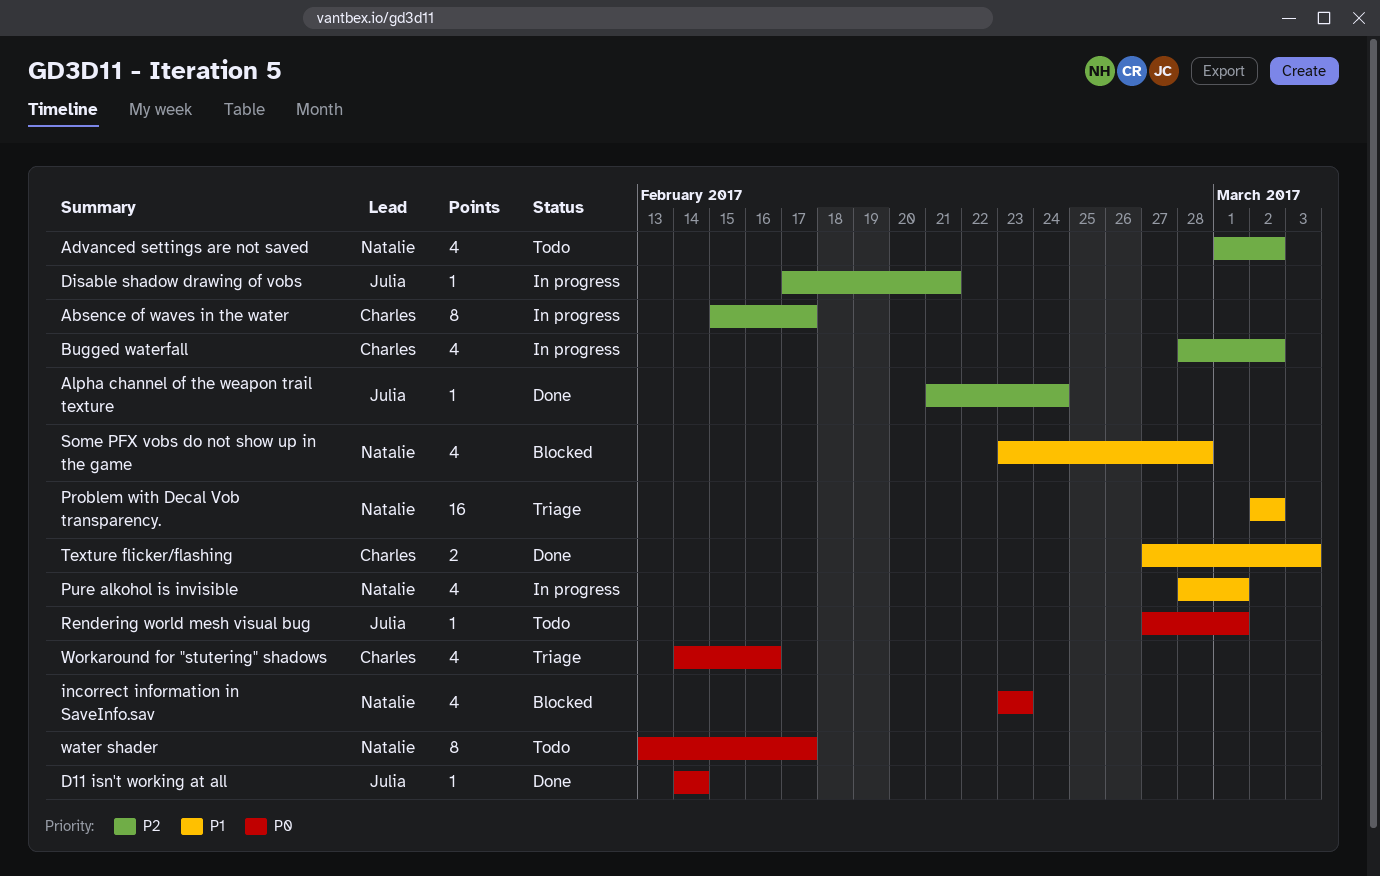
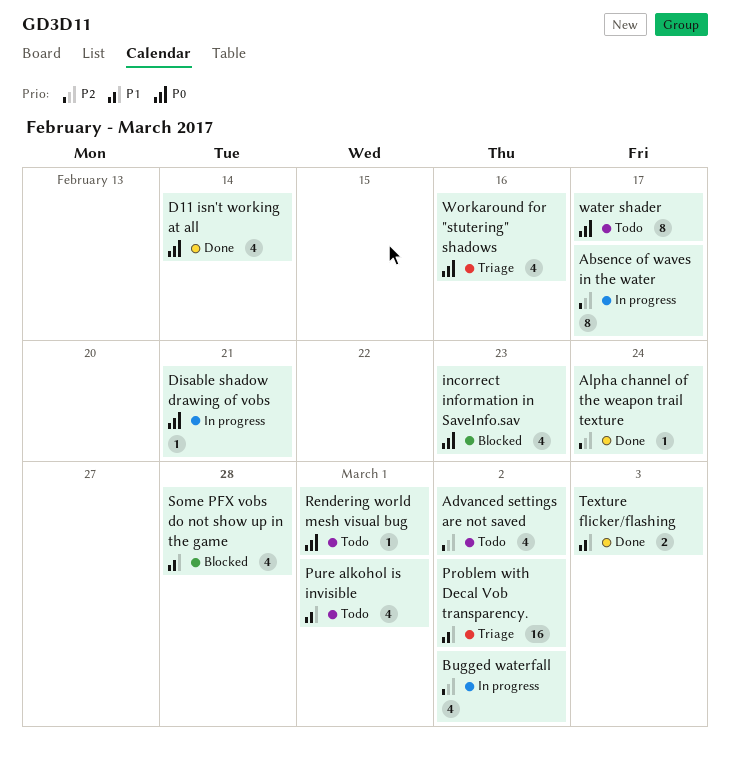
D11 isn't working at all, estimate: 1 -> 4
Disable shadow drawing of vobs, priority: P2 -> P0
Pure alkohol is invisible, status: In progress -> Todo

